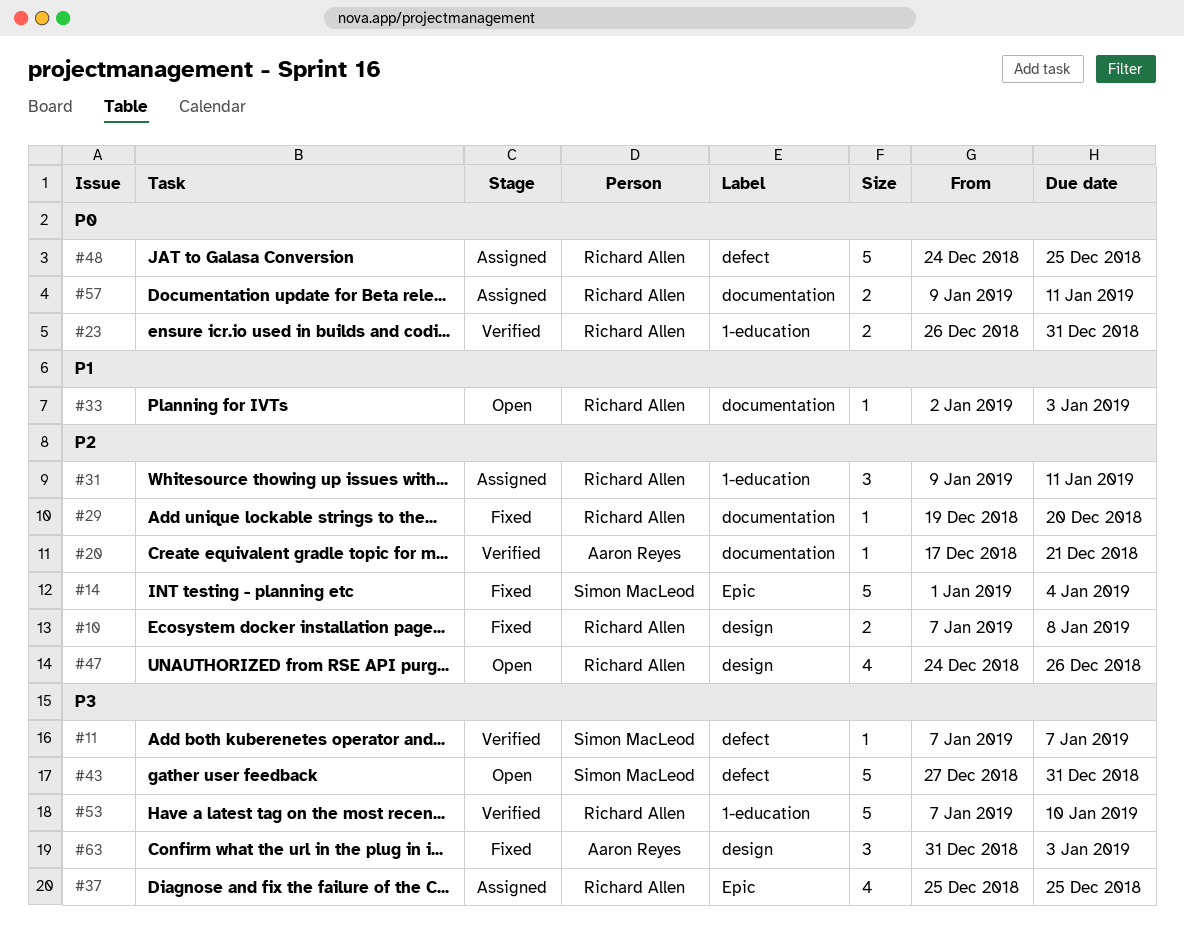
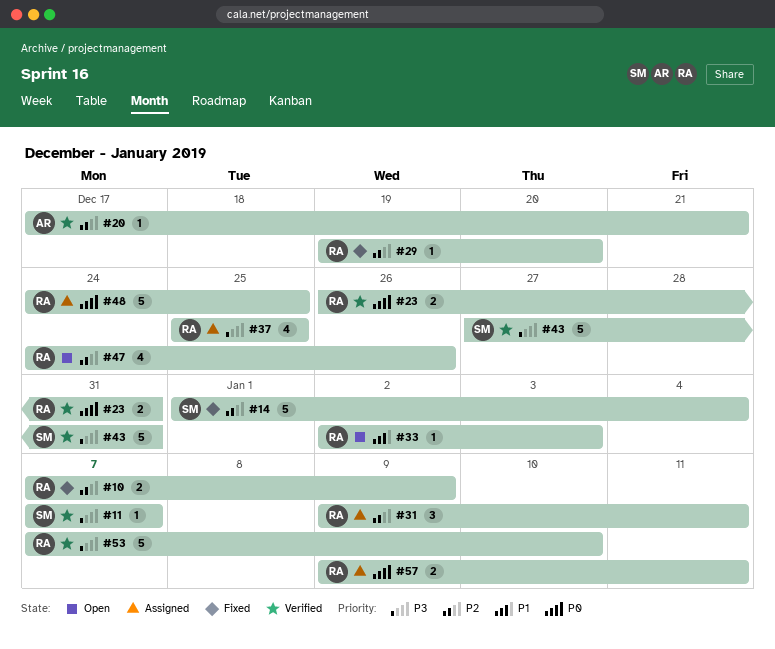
#10, due: Jan 8 -> Jan 9
#43, status: Open -> Verified
#63: present -> none

